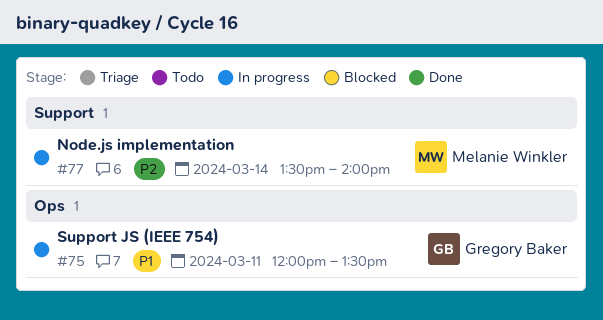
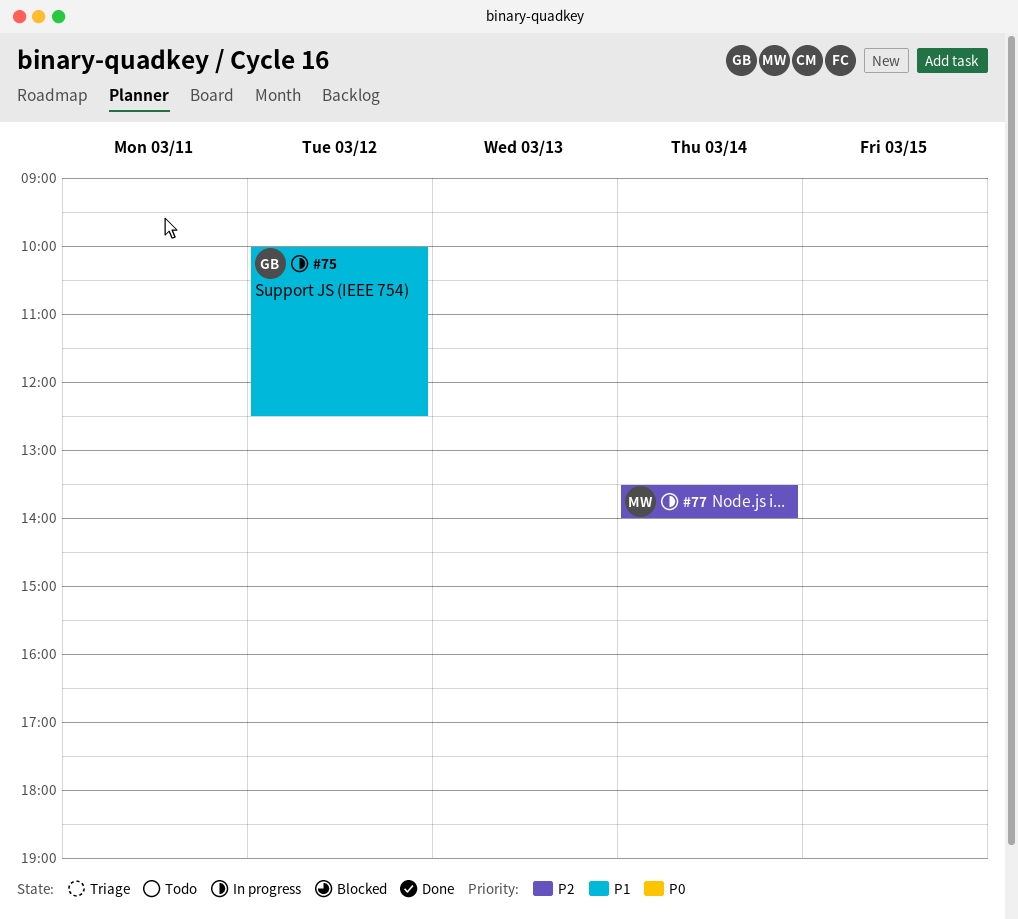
#75, day: Mar 11 -> Mar 12
#75, begins: 12:00 -> 10:00
#75, ends: 13:30 -> 12:30

